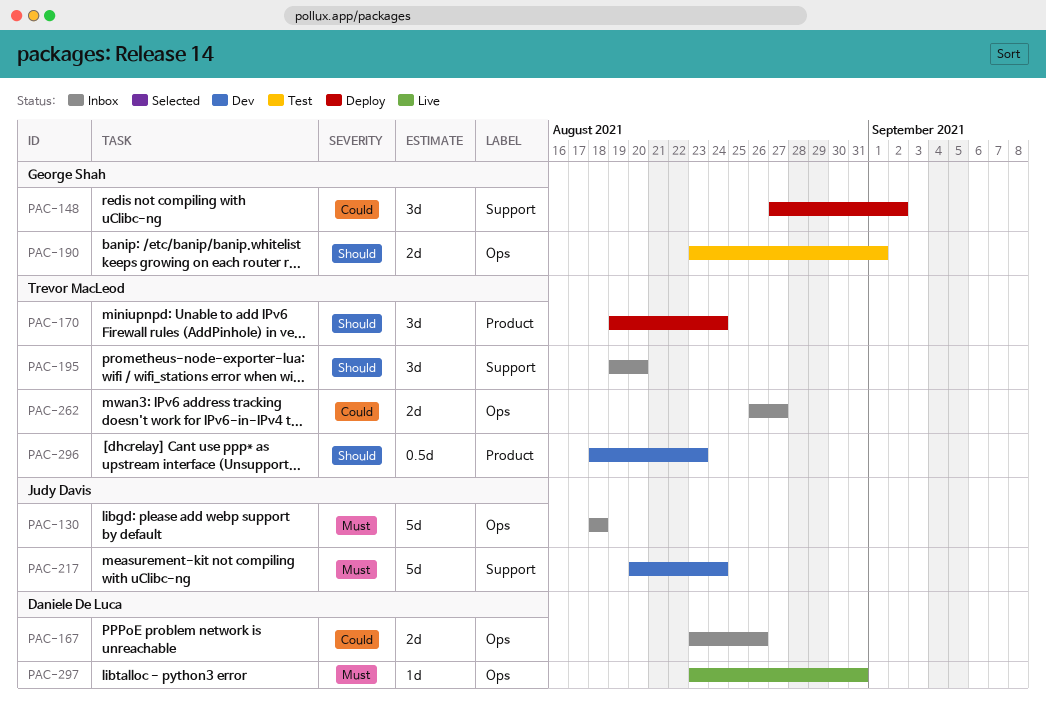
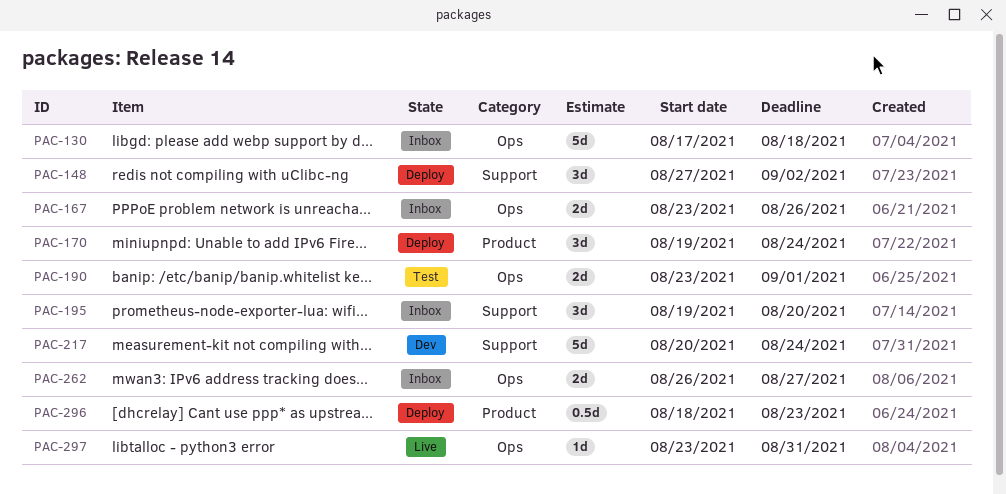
PAC-130, start: Aug 18 -> Aug 17
PAC-296, status: Dev -> Deploy

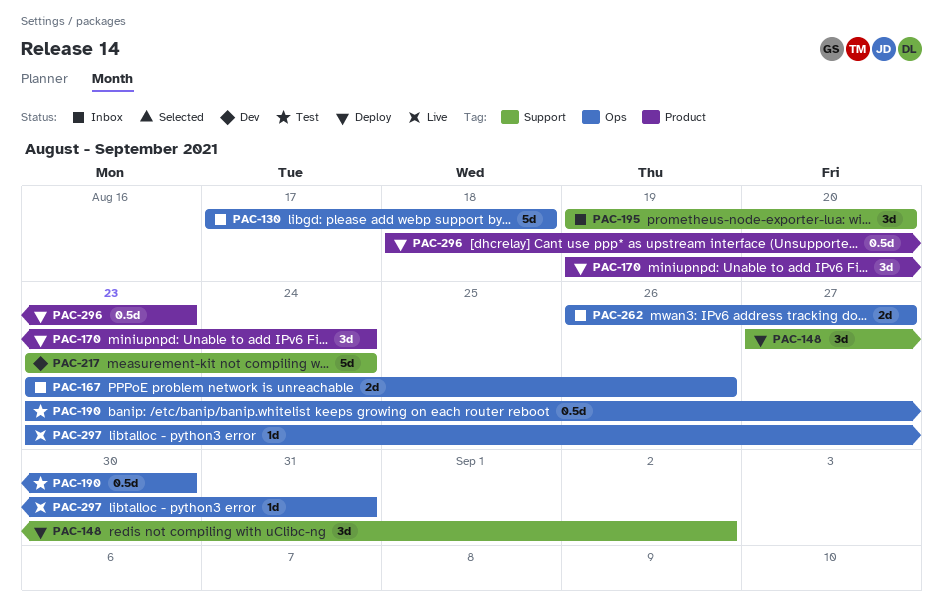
PAC-190, estimate: 2d -> 0.5d
PAC-190, due: Sep 1 -> Aug 30
PAC-217, start: Aug 20 -> Aug 23

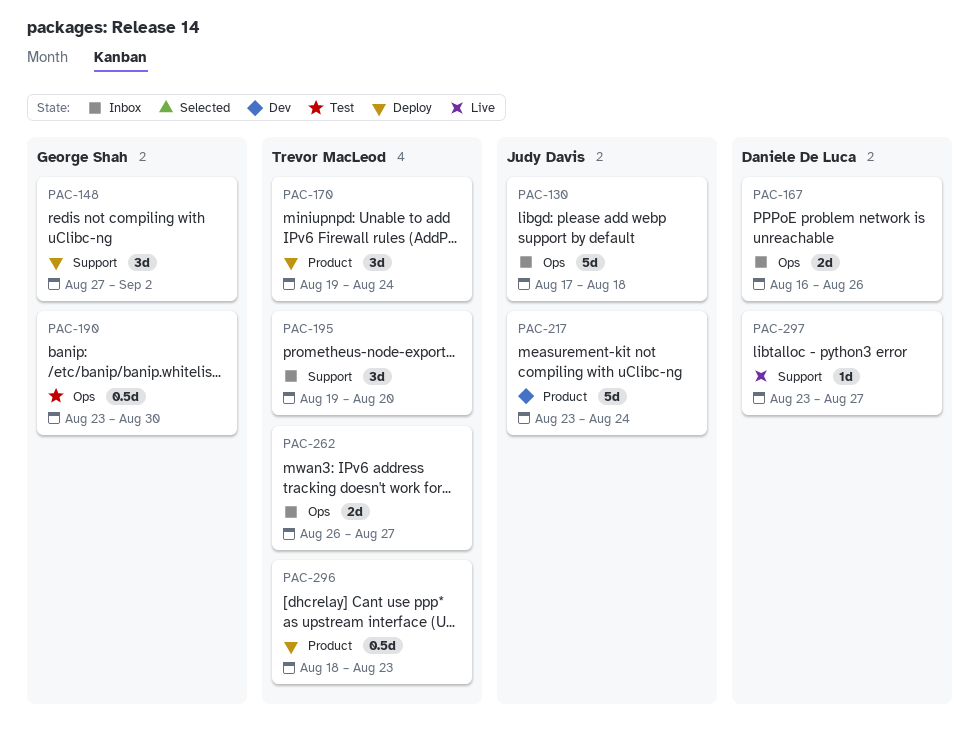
PAC-167, start: Aug 23 -> Aug 16
PAC-217, label: Support -> Product
PAC-297, label: Ops -> Support
PAC-297, due: Aug 31 -> Aug 27

